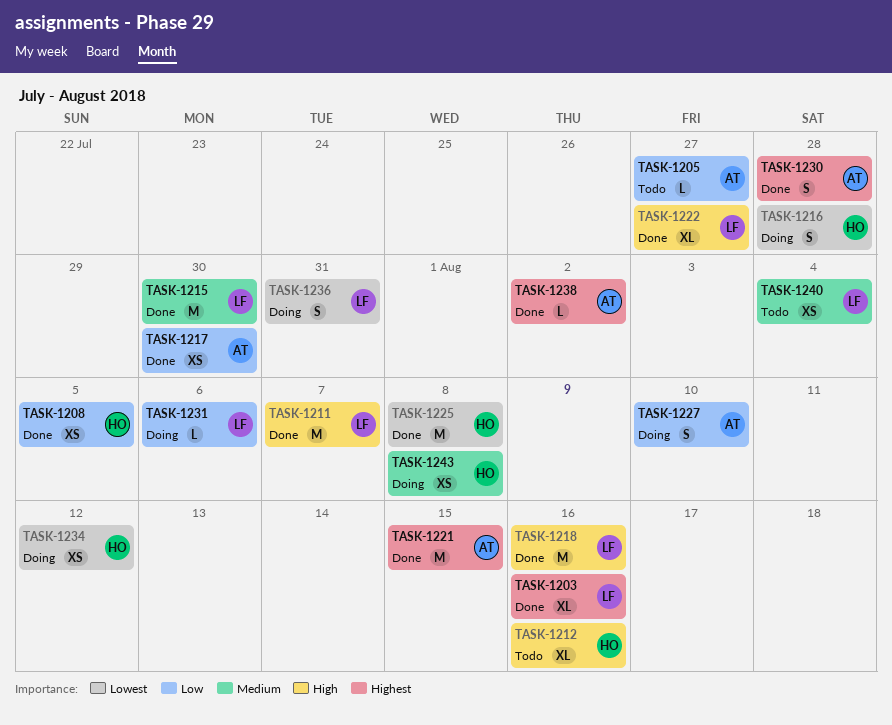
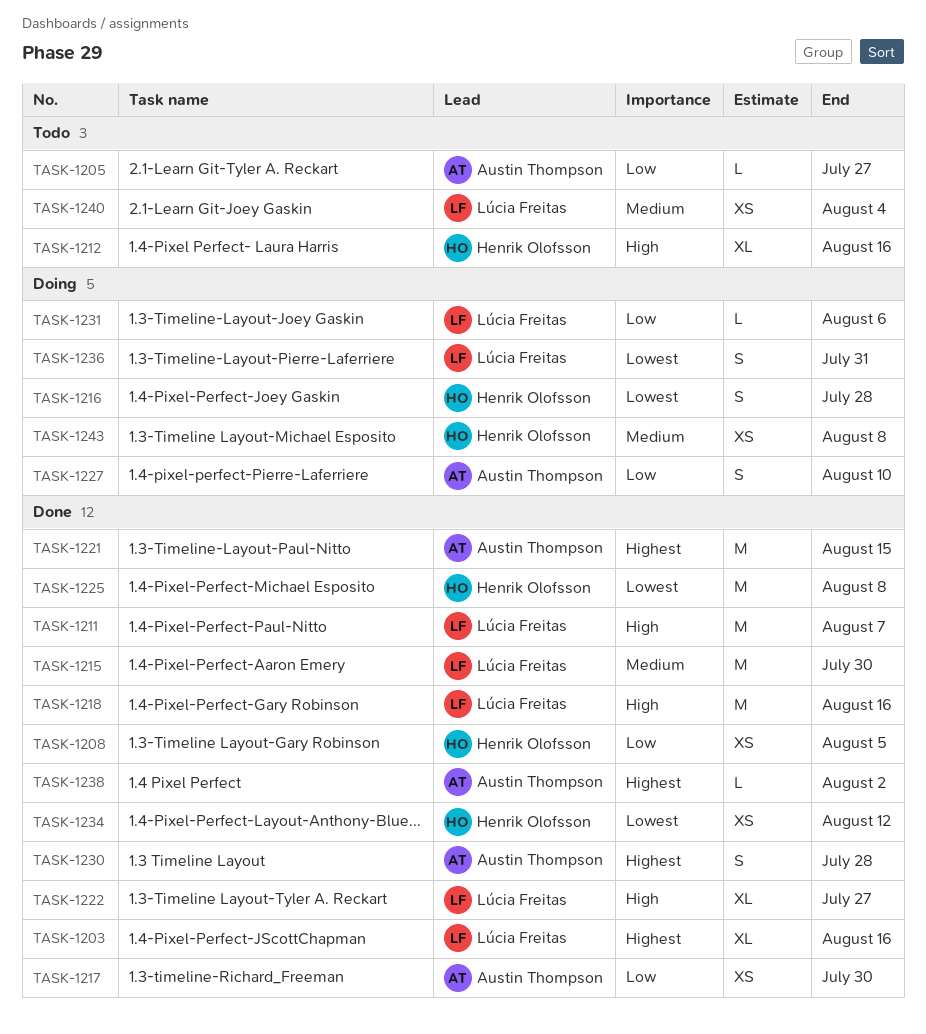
TASK-1234, status: Doing -> Done

